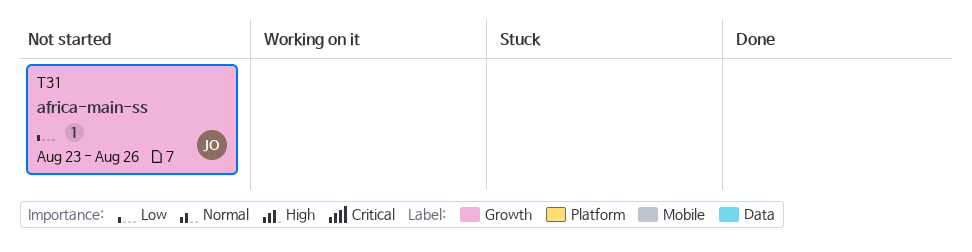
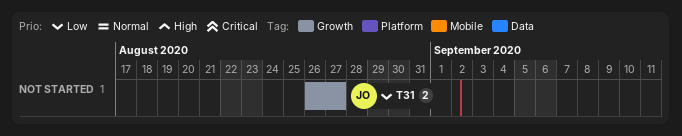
T31, estimate: 1 -> 2
T31, start: Aug 23 -> Aug 26
T31, due: Aug 26 -> Aug 27

